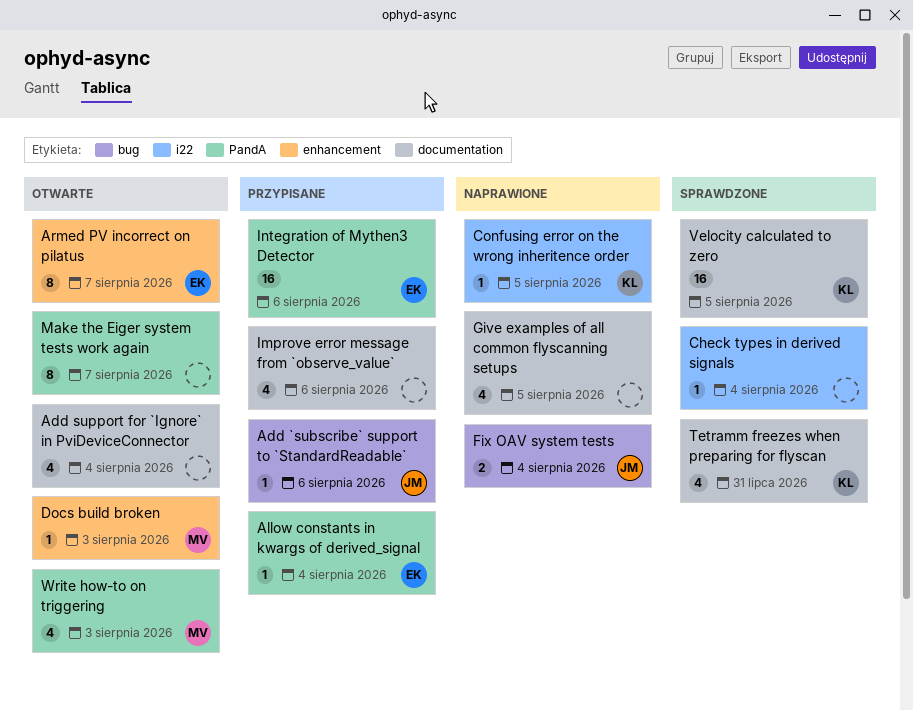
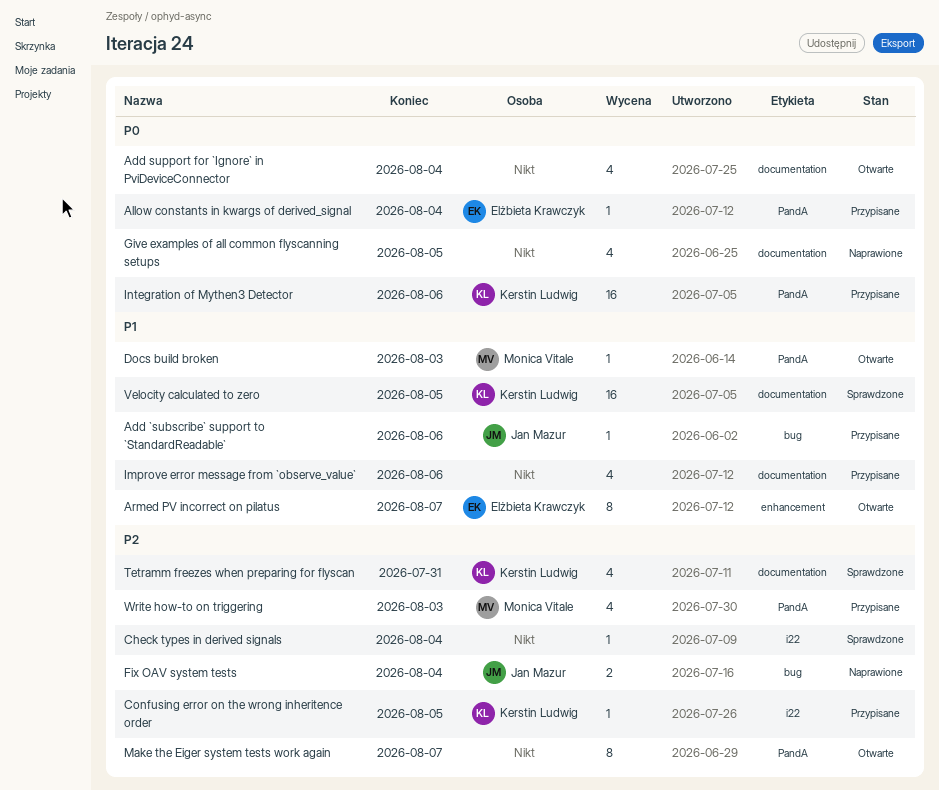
Confusing error on the wrong inheritence order, status: Naprawione -> Przypisane
Docs build broken, label: enhancement -> PandA
Integration of Mythen3 Detector, owner: Elżbieta Krawczyk -> Kerstin Ludwig
Write how-to on triggering, status: Otwarte -> Przypisane

